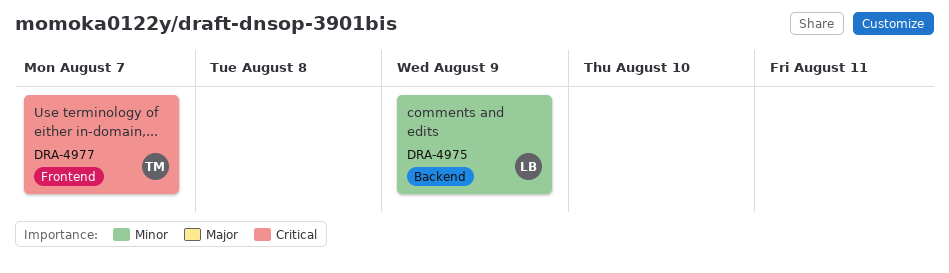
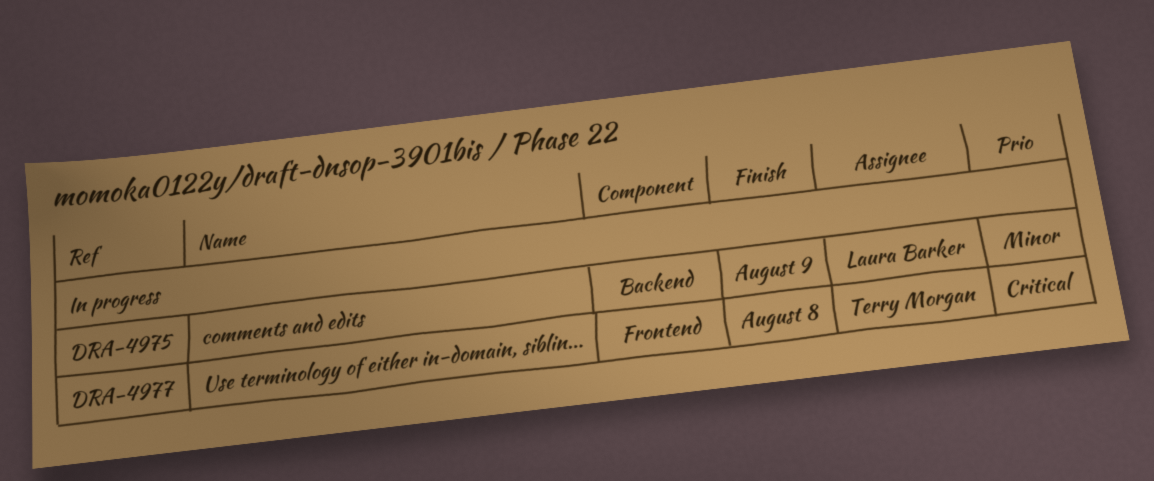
DRA-4977, due: Aug 7 -> Aug 8

